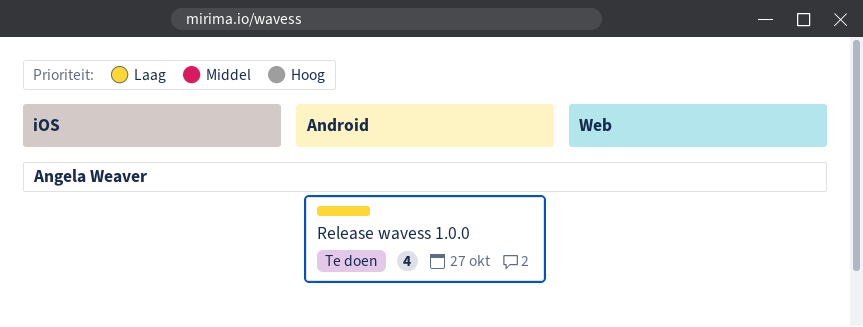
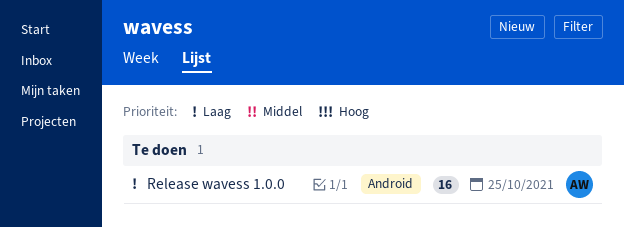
Release wavess 1.0.0, estimate: 4 -> 16
Release wavess 1.0.0, due: Oct 27 -> Oct 25

